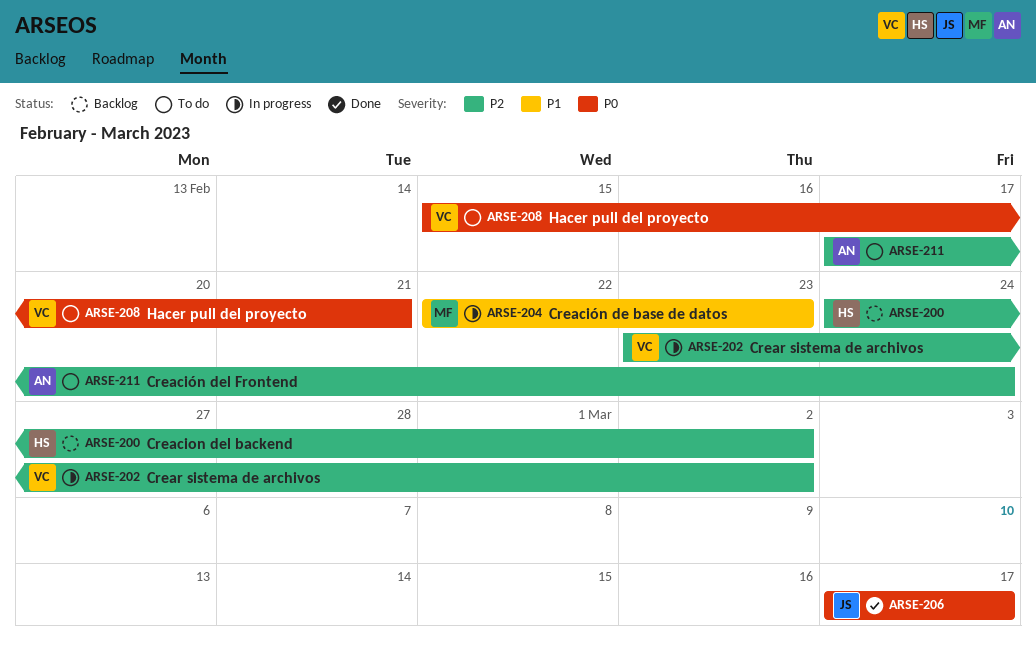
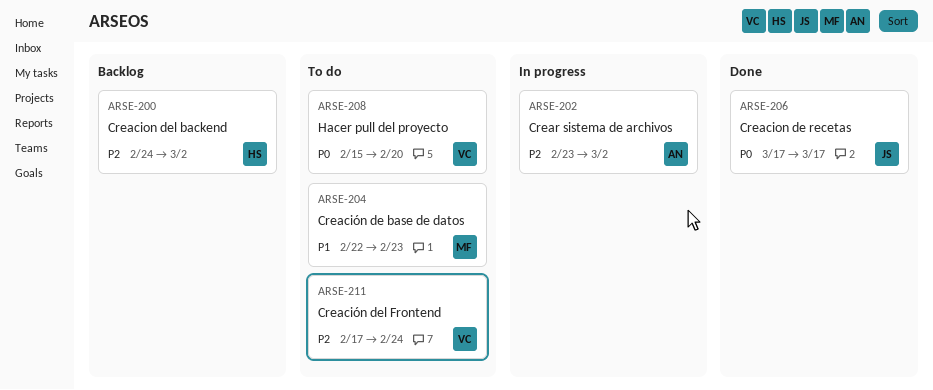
ARSE-202, owner: VC -> AN
ARSE-204, status: In progress -> To do
ARSE-208, due: Feb 21 -> Feb 20
ARSE-211, owner: AN -> VC

